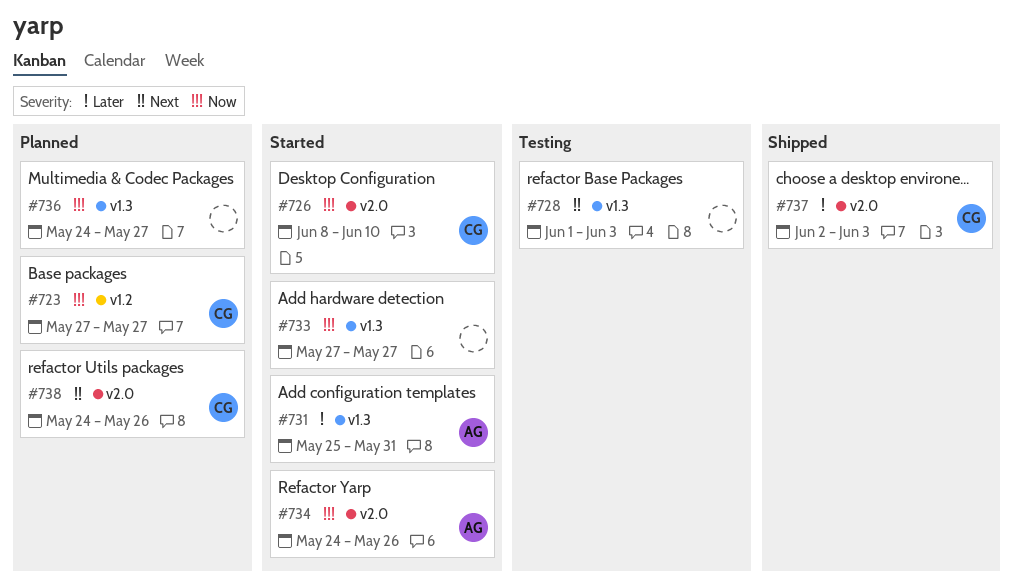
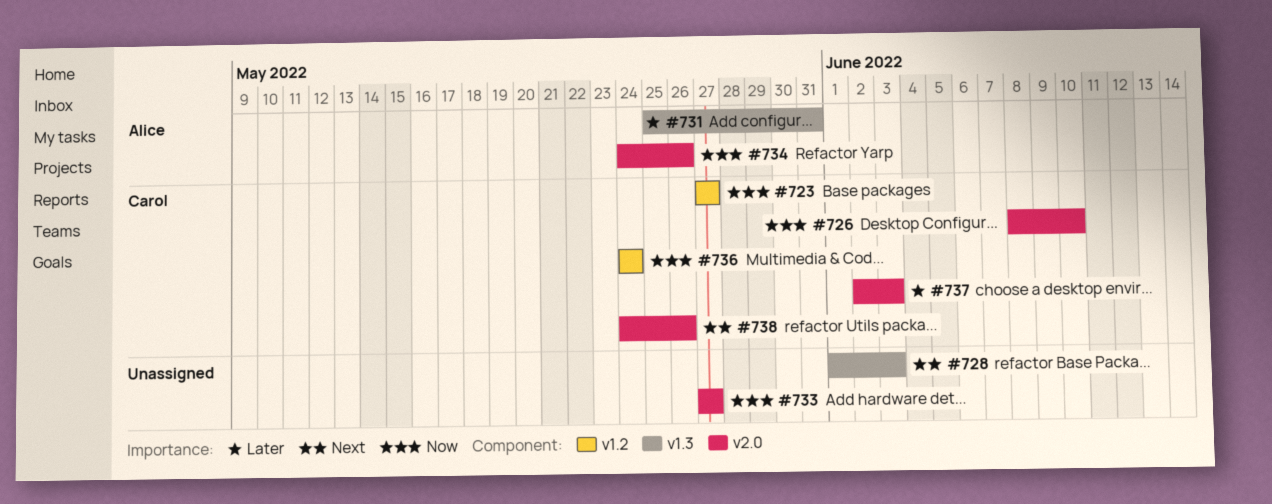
#733, label: v1.3 -> v2.0
#736, owner: none -> Carol
#736, label: v1.3 -> v1.2
#736, due: May 27 -> May 24

